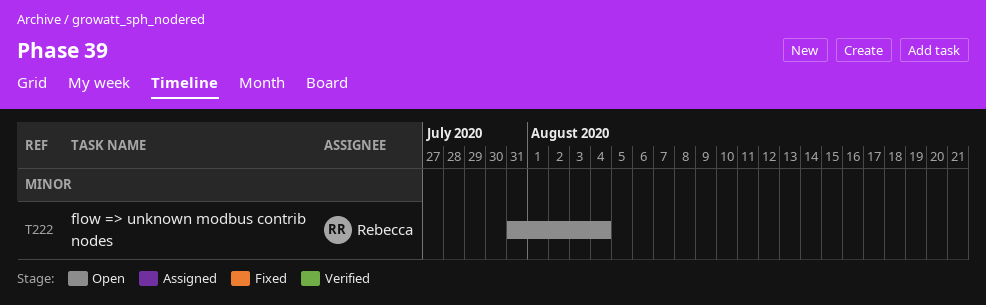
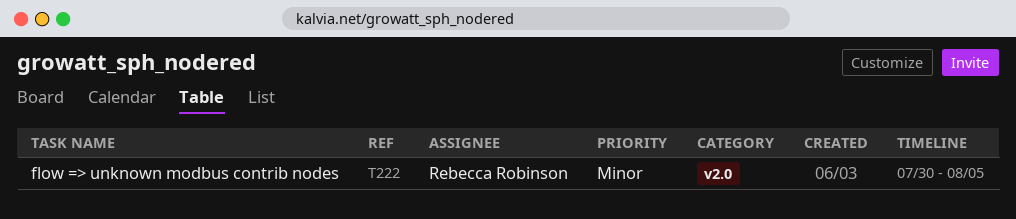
T222, start: Jul 31 -> Jul 30
T222, due: Aug 4 -> Aug 5

